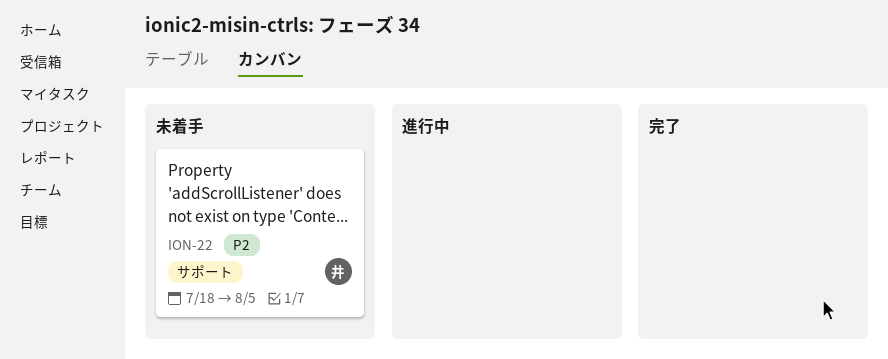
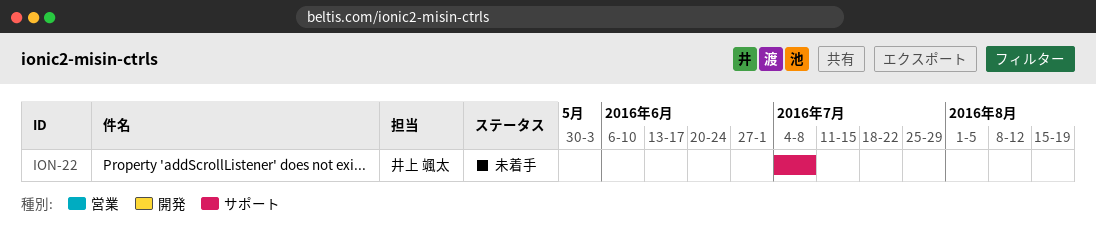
ION-22, start: Jul 18 -> Jul 4
ION-22, due: Aug 5 -> Jul 8

